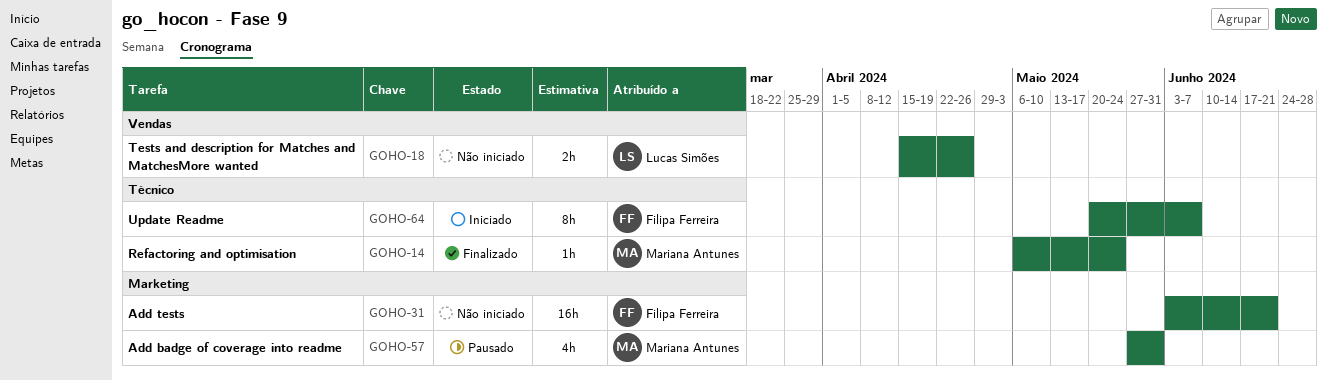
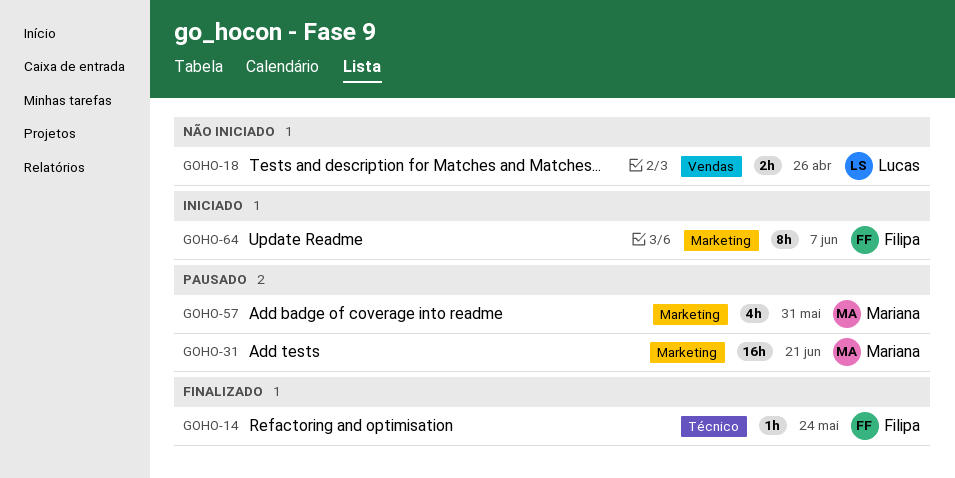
GOHO-14, owner: Mariana Antunes -> Filipa Ferreira
GOHO-31, status: Não iniciado -> Pausado
GOHO-31, owner: Filipa Ferreira -> Mariana Antunes
GOHO-64, label: Técnico -> Marketing

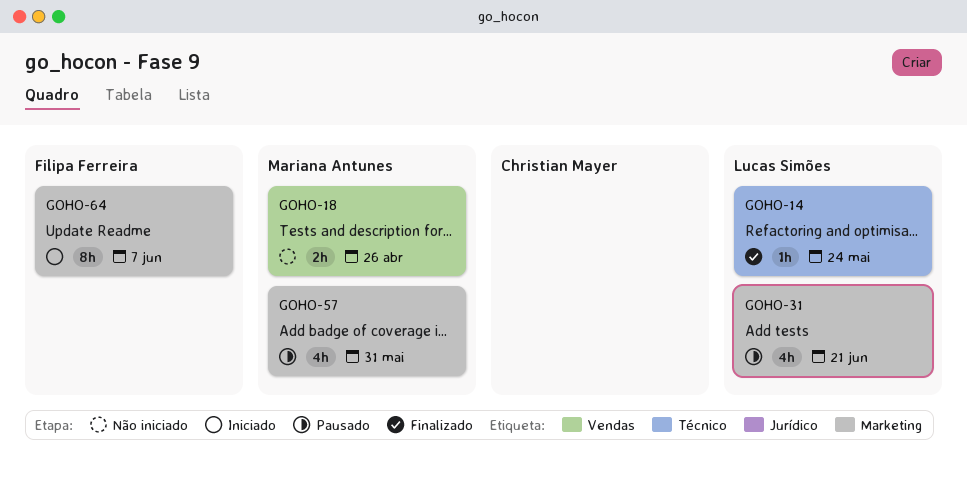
GOHO-14, owner: Filipa Ferreira -> Lucas Simões
GOHO-18, owner: Lucas Simões -> Mariana Antunes
GOHO-31, owner: Mariana Antunes -> Lucas Simões
GOHO-31, estimate: 16h -> 4h

